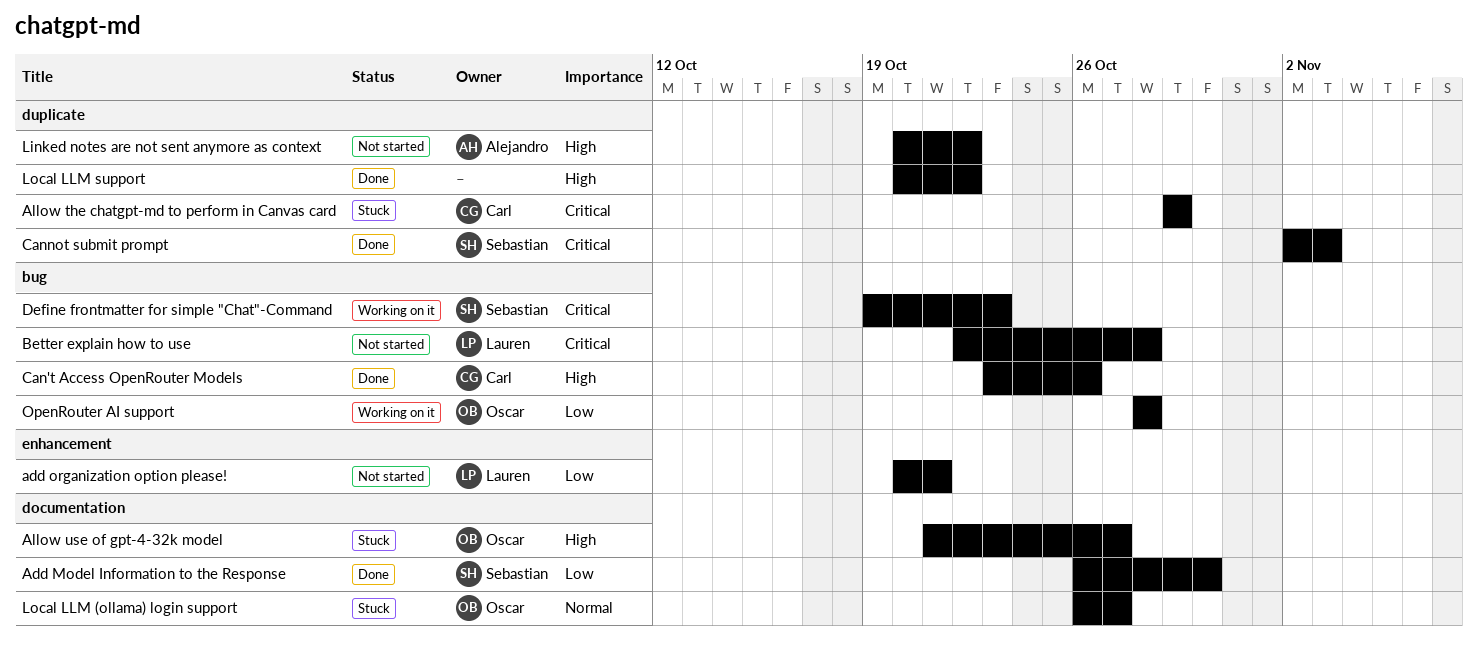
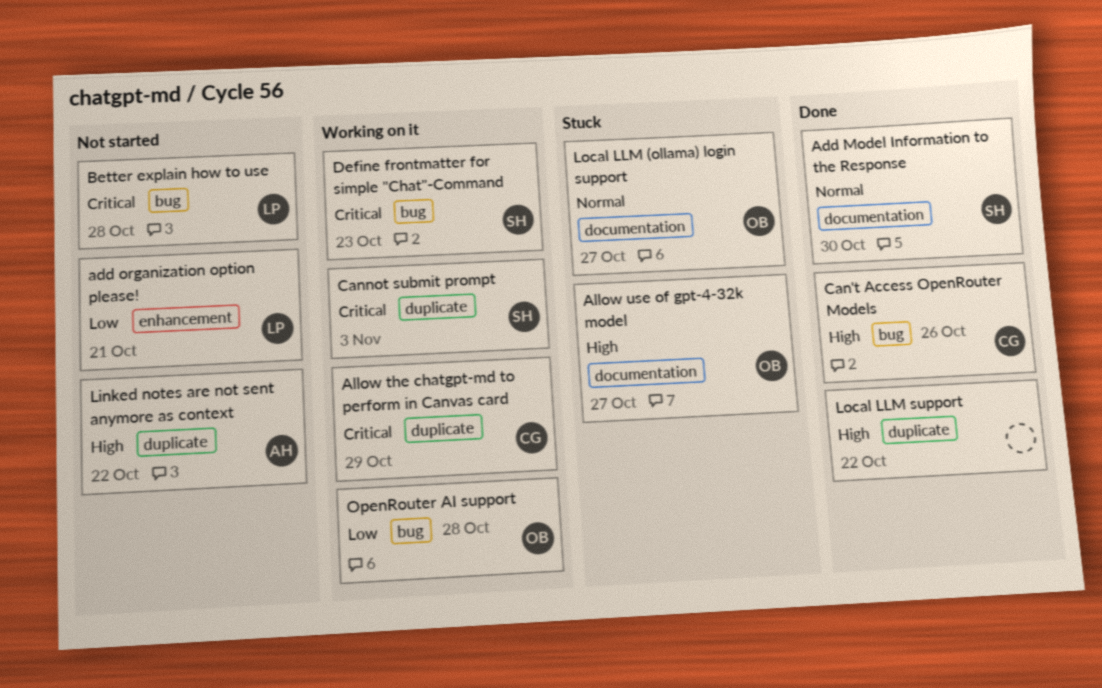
Add Model Information to the Response, priority: Low -> Normal
Allow the chatgpt-md to perform in Canvas card, status: Stuck -> Working on it
Cannot submit prompt, status: Done -> Working on it

